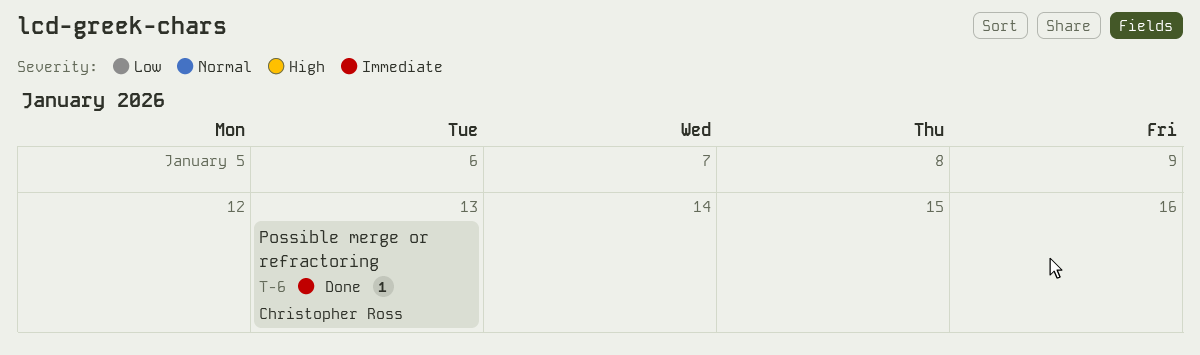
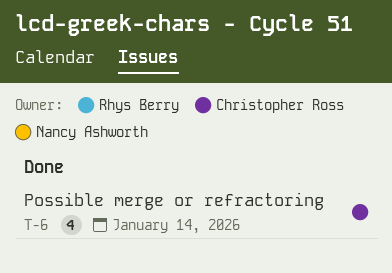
T-6, estimate: 1 -> 4
T-6, due: Jan 13 -> Jan 14

